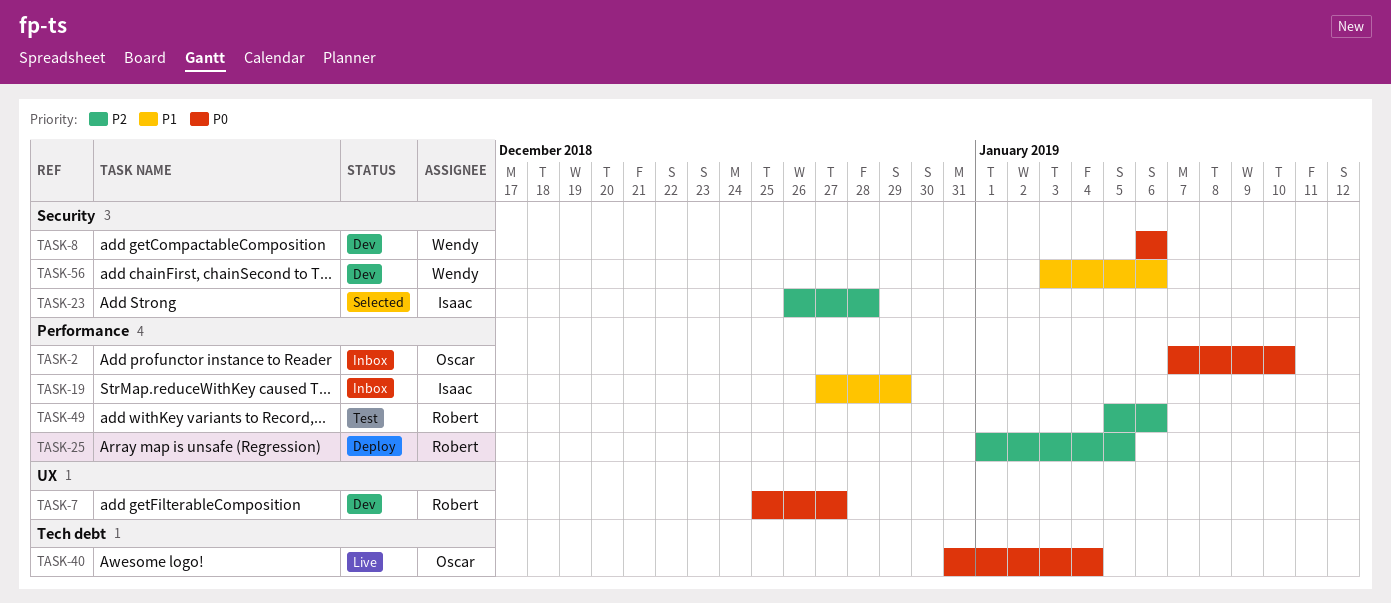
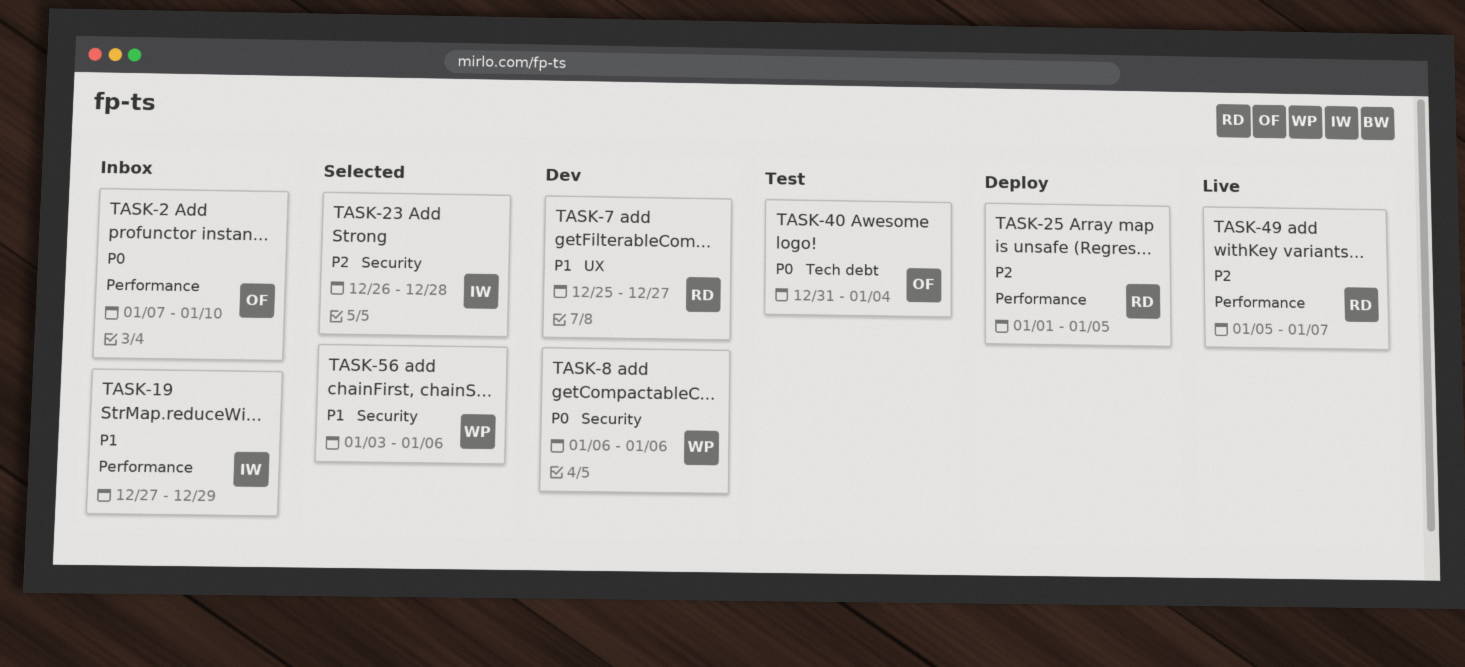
TASK-7, priority: P0 -> P1
TASK-40, status: Live -> Test
TASK-49, status: Test -> Live
TASK-49, due: Jan 6 -> Jan 7
TASK-56, status: Dev -> Selected

